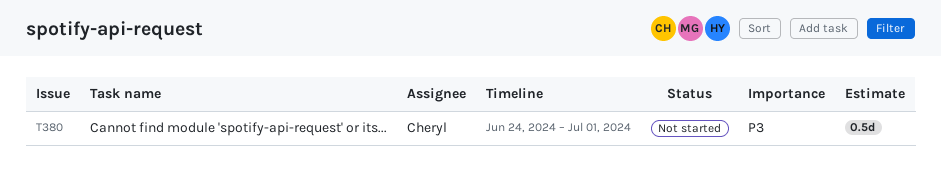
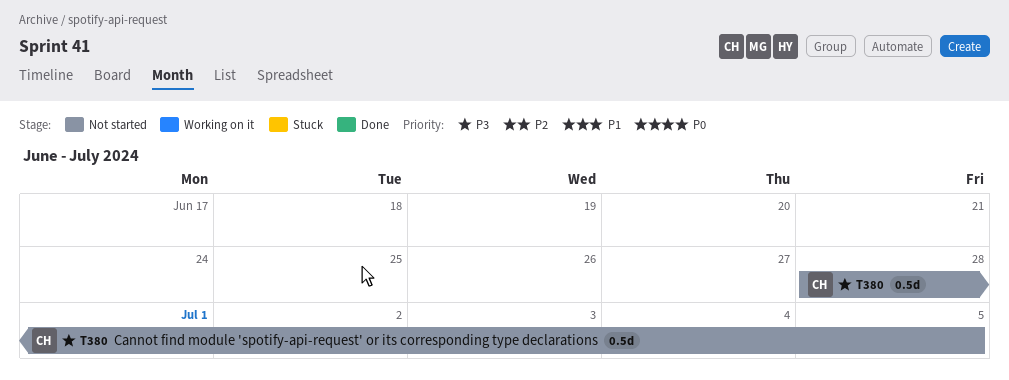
T380, start: Jun 24 -> Jun 28
T380, due: Jul 1 -> Jul 5

